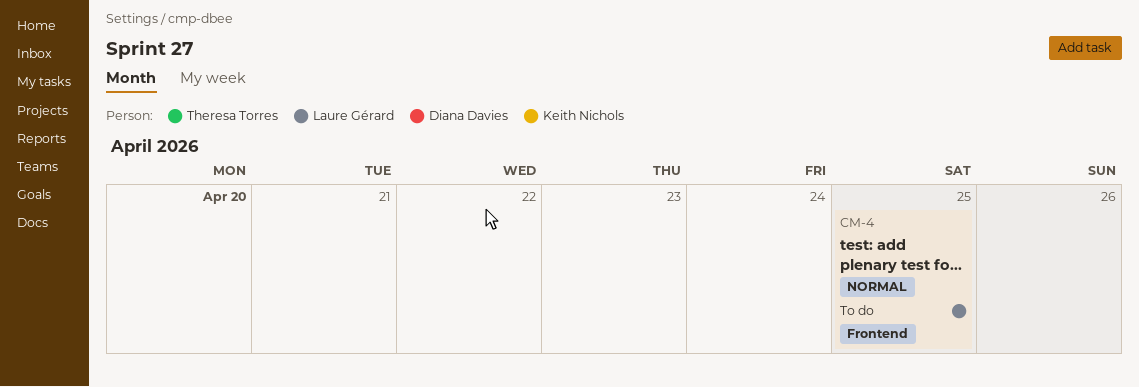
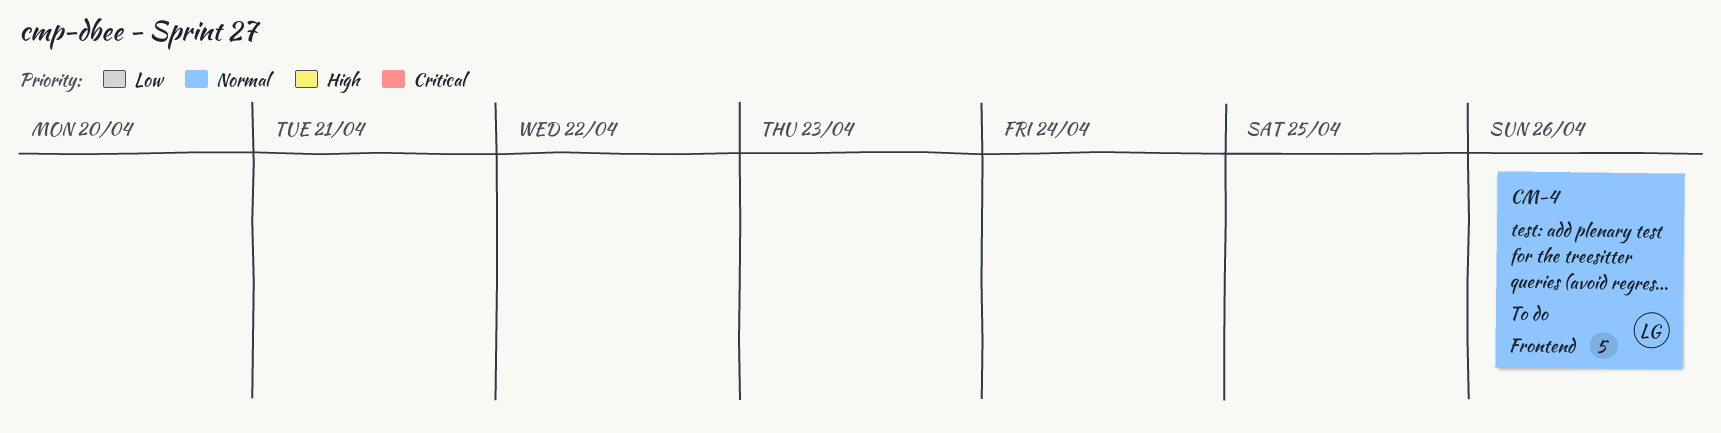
CM-4, due: Apr 25 -> Apr 26

